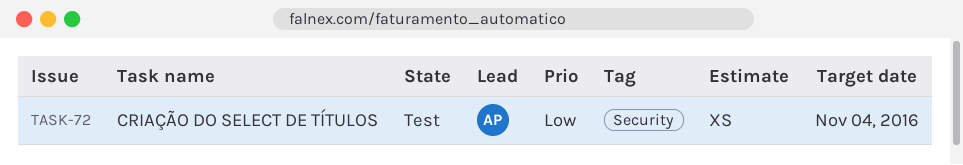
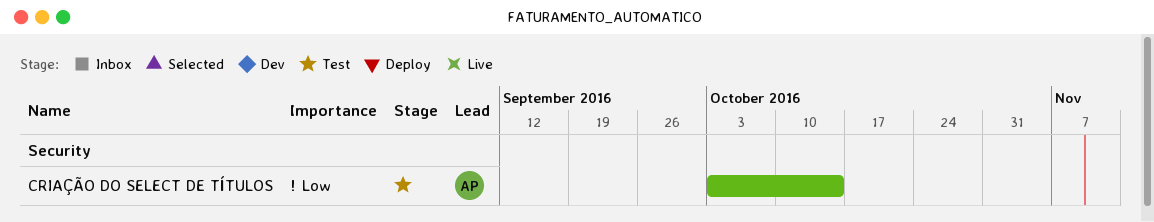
CRIAÇÃO DO SELECT DE TÍTULOS, due: Nov 4 -> Oct 14

